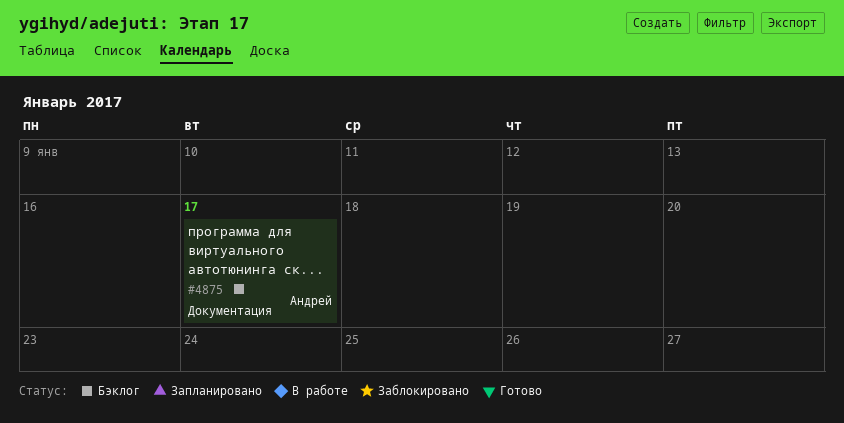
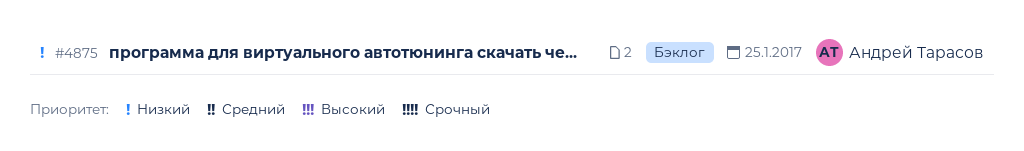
#4875, due: Jan 17 -> Jan 25

